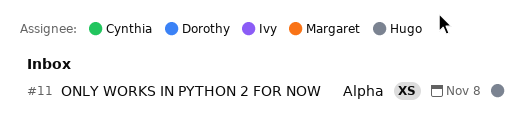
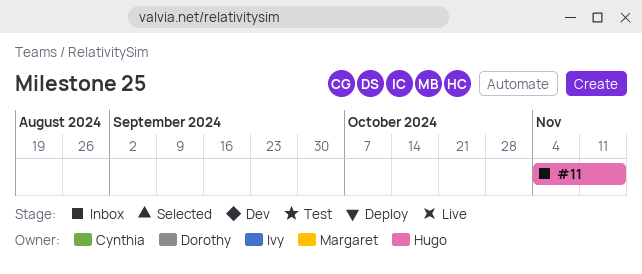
#11, due: Nov 8 -> Nov 15

